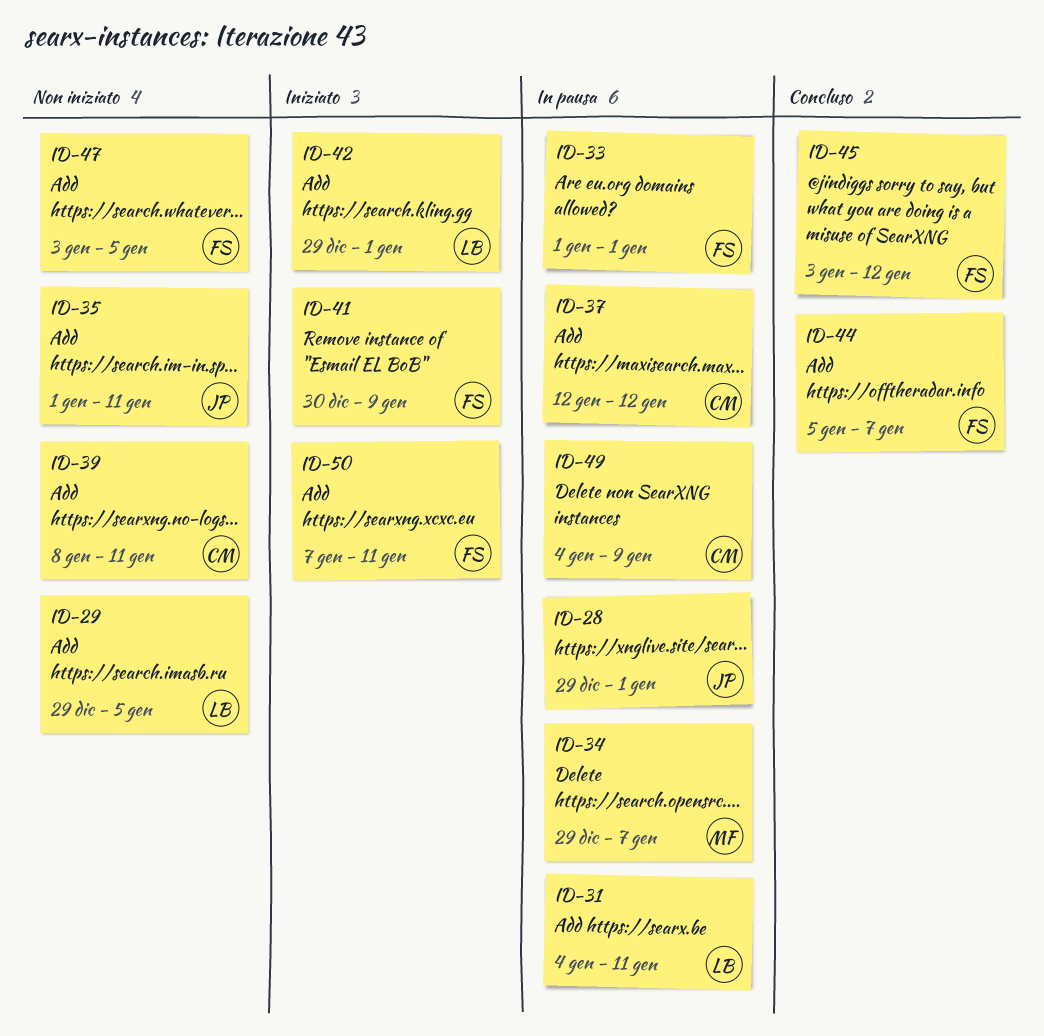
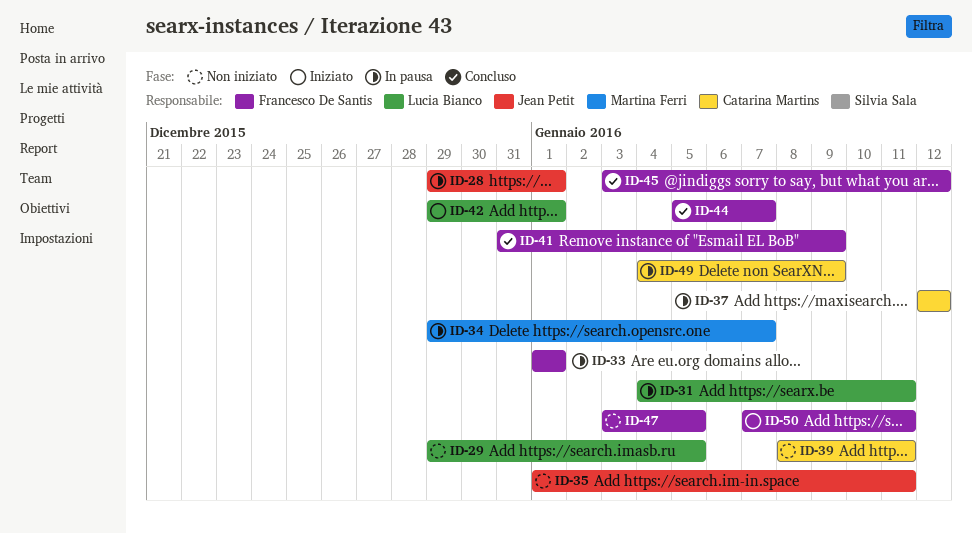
ID-41, status: Iniziato -> Concluso
ID-41, start: Dec 30 -> Dec 31

